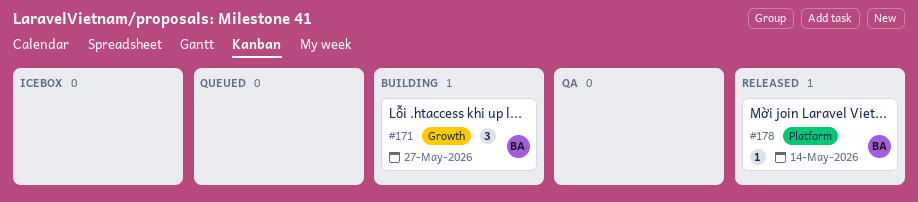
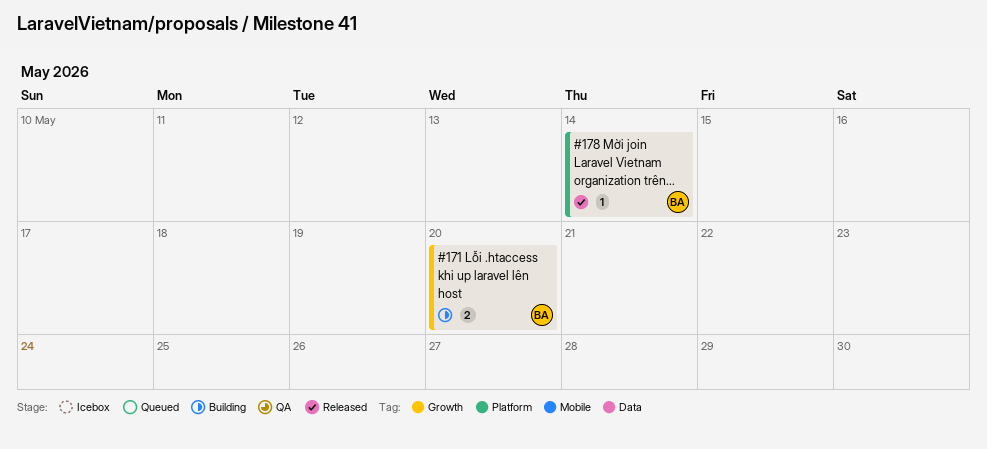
#171, estimate: 3 -> 2
#171, due: May 27 -> May 20

